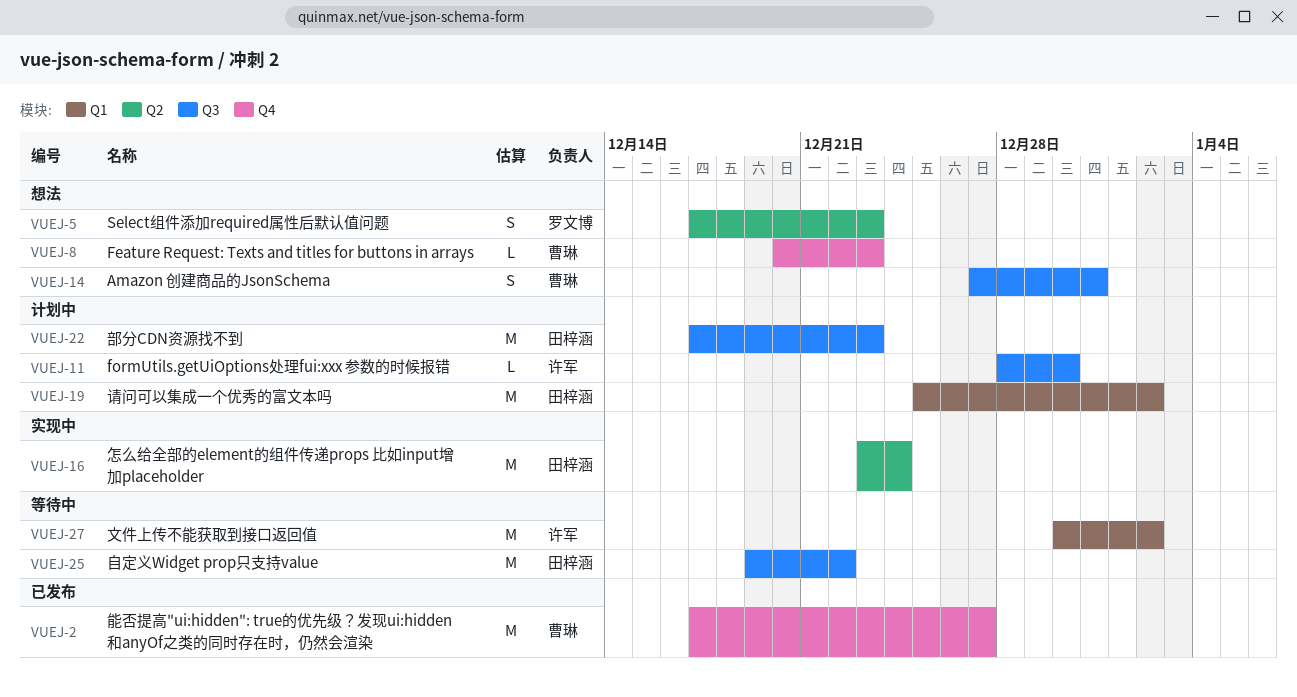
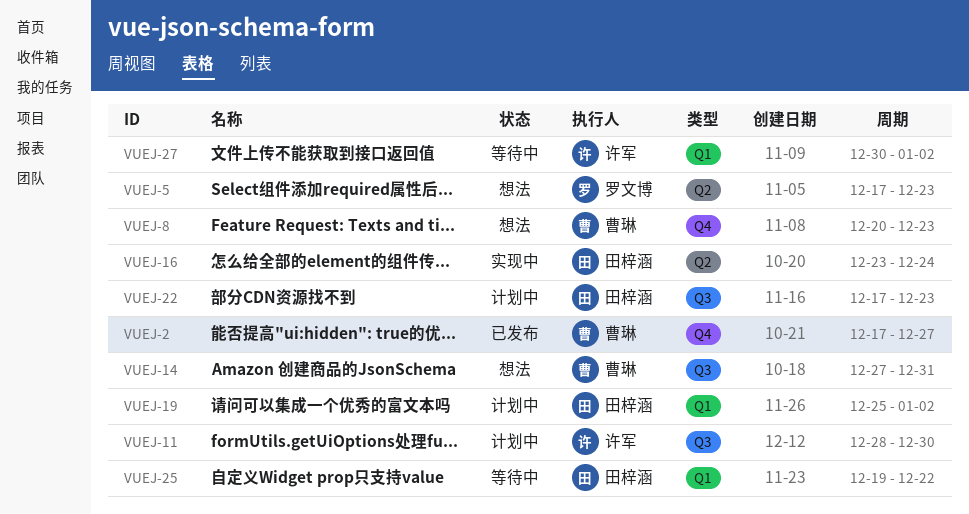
VUEJ-25, label: Q3 -> Q1

